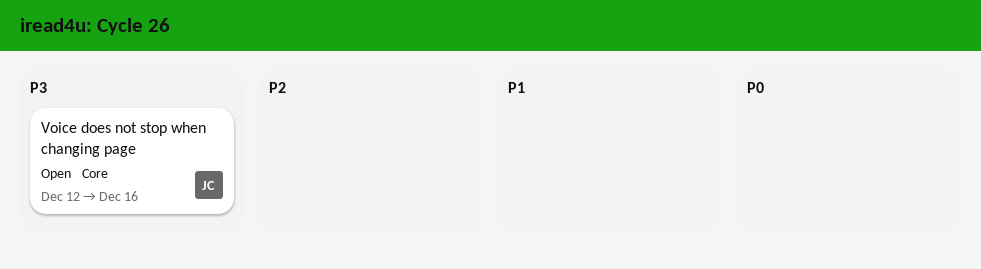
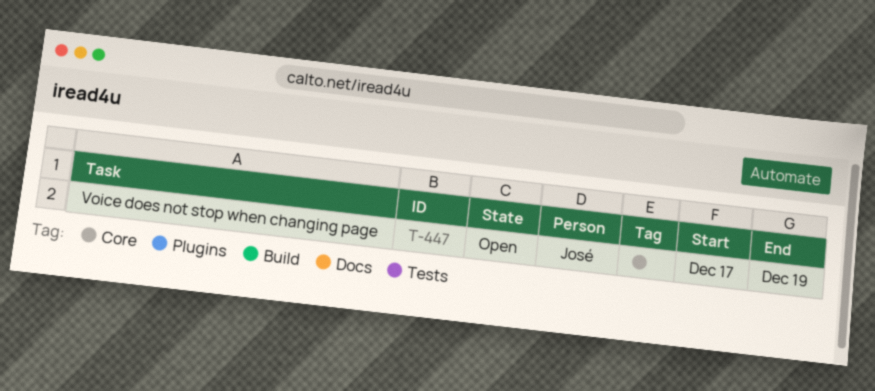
Voice does not stop when changing page, start: Dec 12 -> Dec 17
Voice does not stop when changing page, due: Dec 16 -> Dec 19

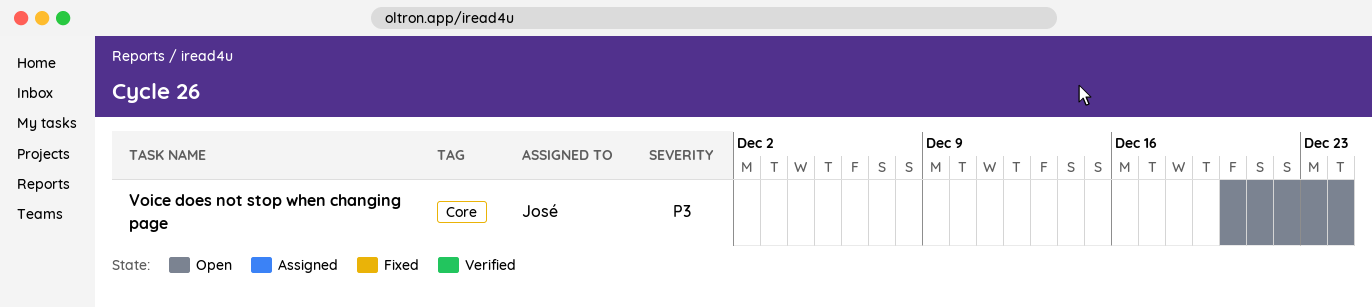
Voice does not stop when changing page, start: Dec 17 -> Dec 20
Voice does not stop when changing page, due: Dec 19 -> Dec 24

